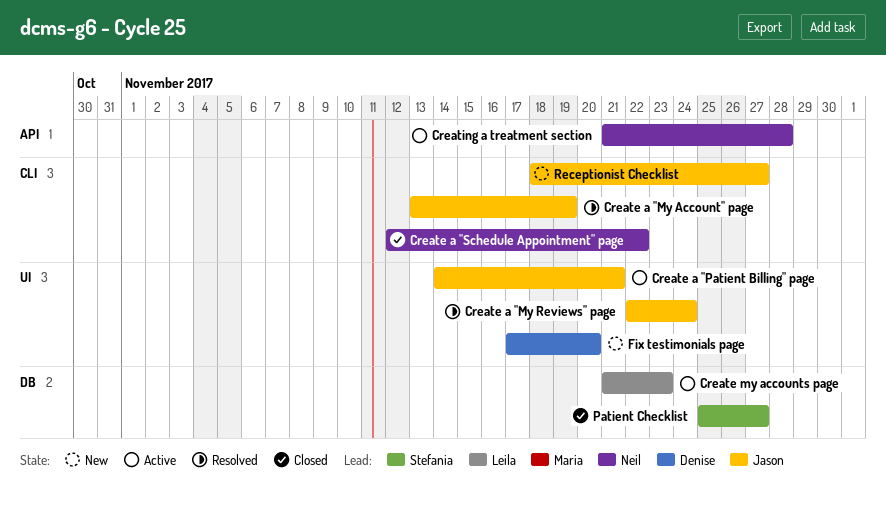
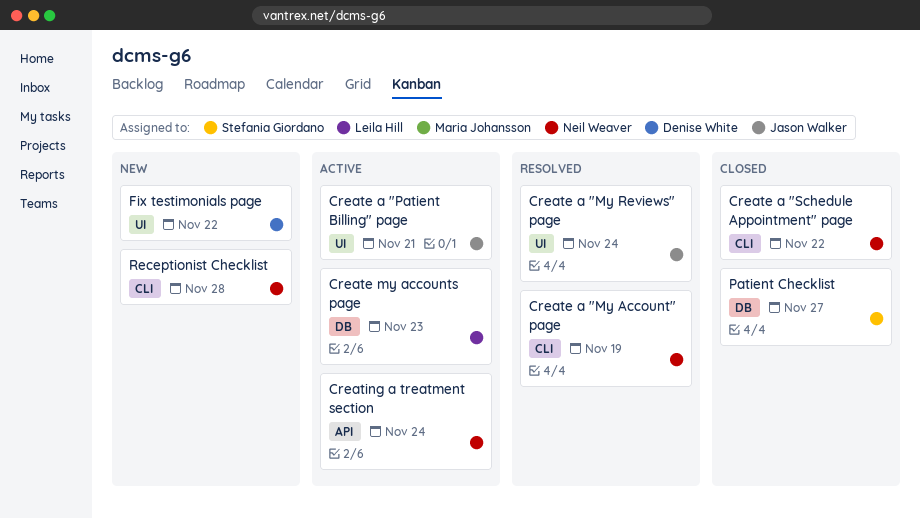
Create a "My Account" page, owner: Jason Walker -> Neil Weaver
Creating a treatment section, due: Nov 28 -> Nov 24
Fix testimonials page, due: Nov 20 -> Nov 22
Receptionist Checklist, owner: Jason Walker -> Neil Weaver
Receptionist Checklist, due: Nov 27 -> Nov 28

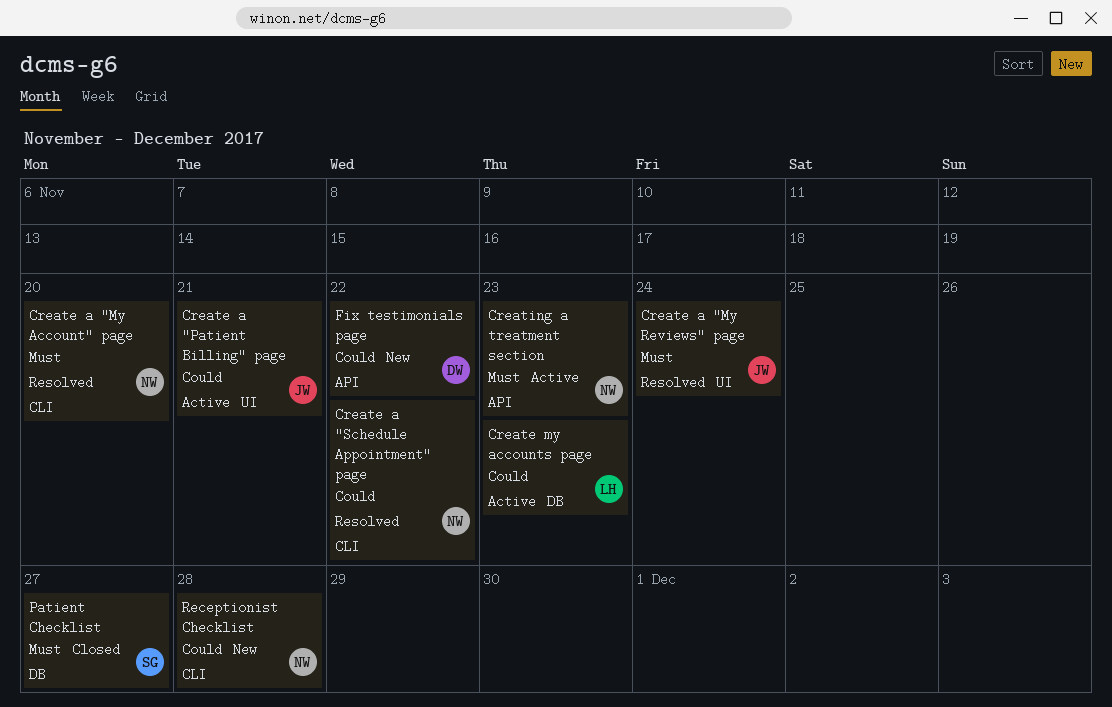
Create a "My Account" page, due: Nov 19 -> Nov 20
Create a "Schedule Appointment" page, status: Closed -> Resolved
Creating a treatment section, due: Nov 24 -> Nov 23
Fix testimonials page, label: UI -> API

